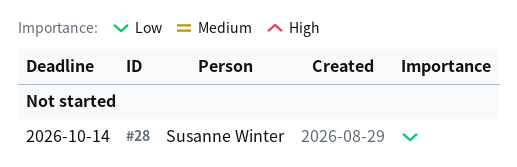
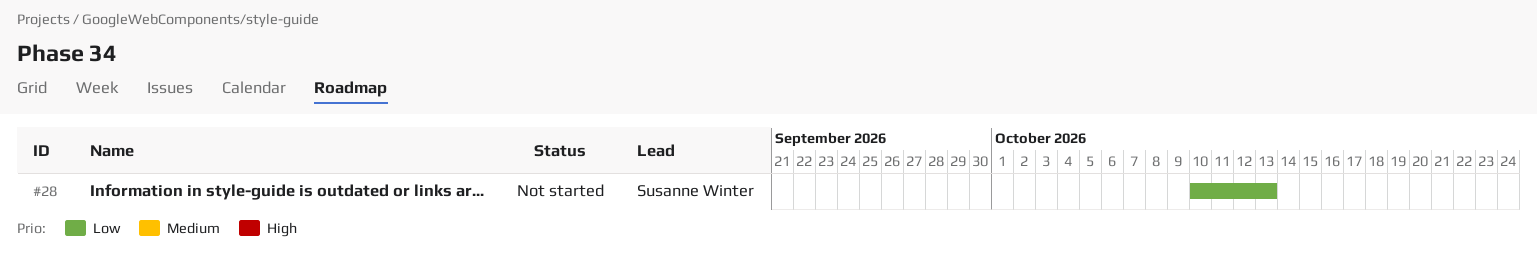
#28, due: Oct 14 -> Oct 13

